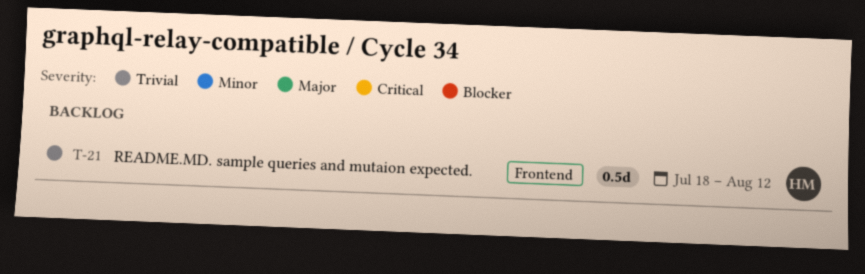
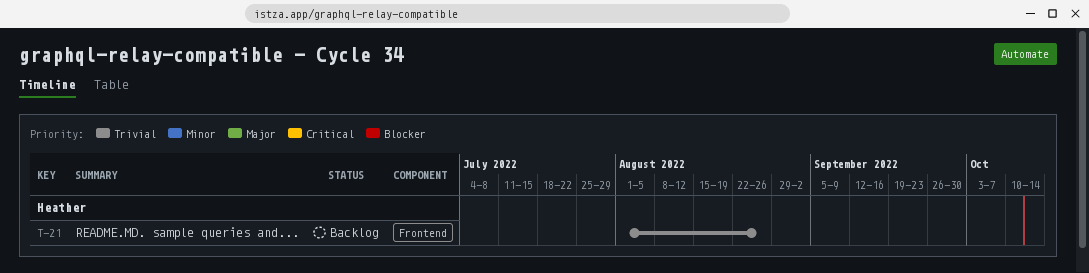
T-21, start: Jul 18 -> Aug 1
T-21, due: Aug 12 -> Aug 26

